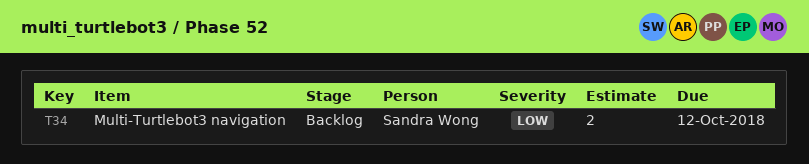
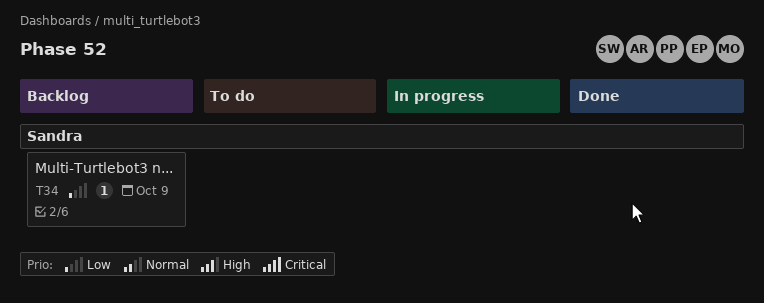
T34, estimate: 2 -> 1
T34, due: Oct 12 -> Oct 9

